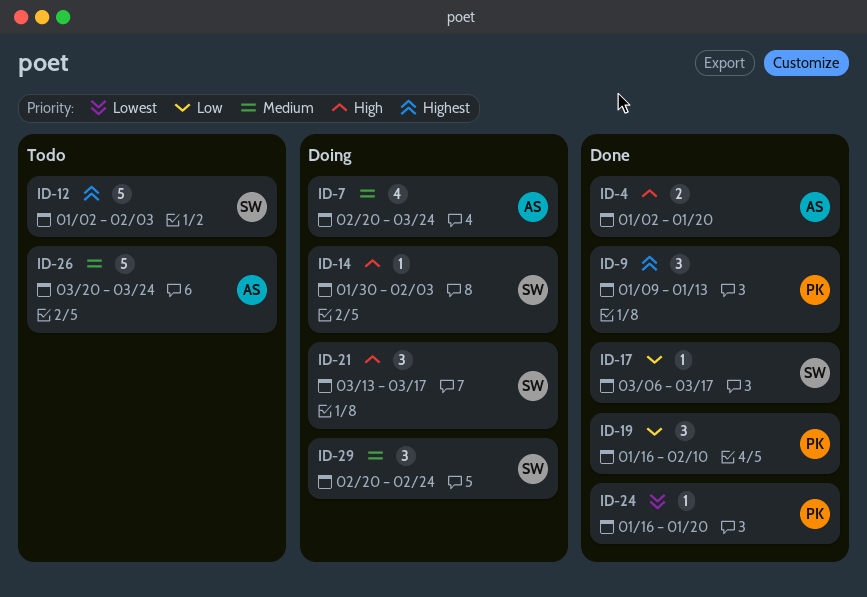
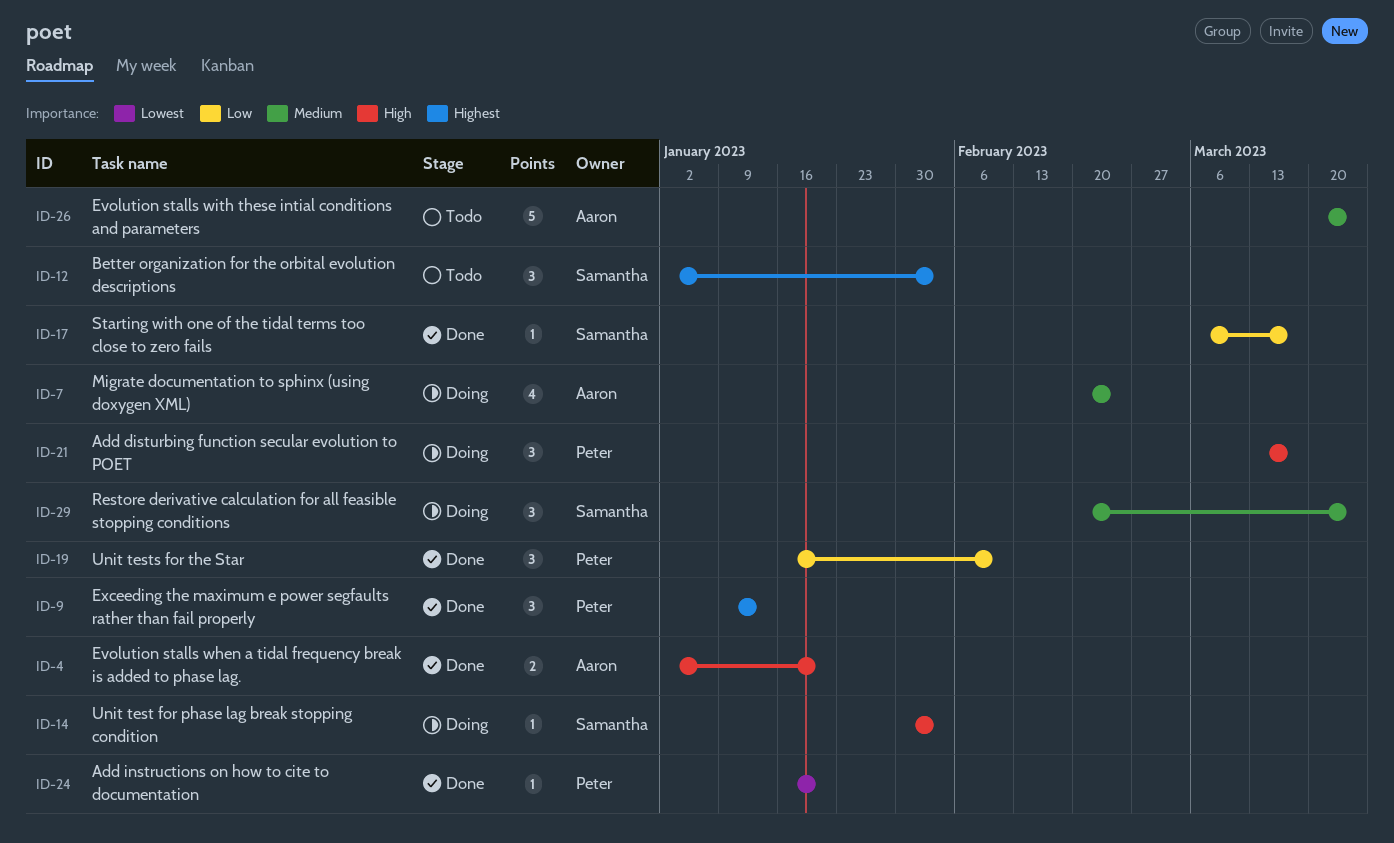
ID-7, due: Mar 24 -> Feb 24
ID-12, estimate: 5 -> 3
ID-21, owner: Samantha -> Peter
ID-29, due: Feb 24 -> Mar 24

